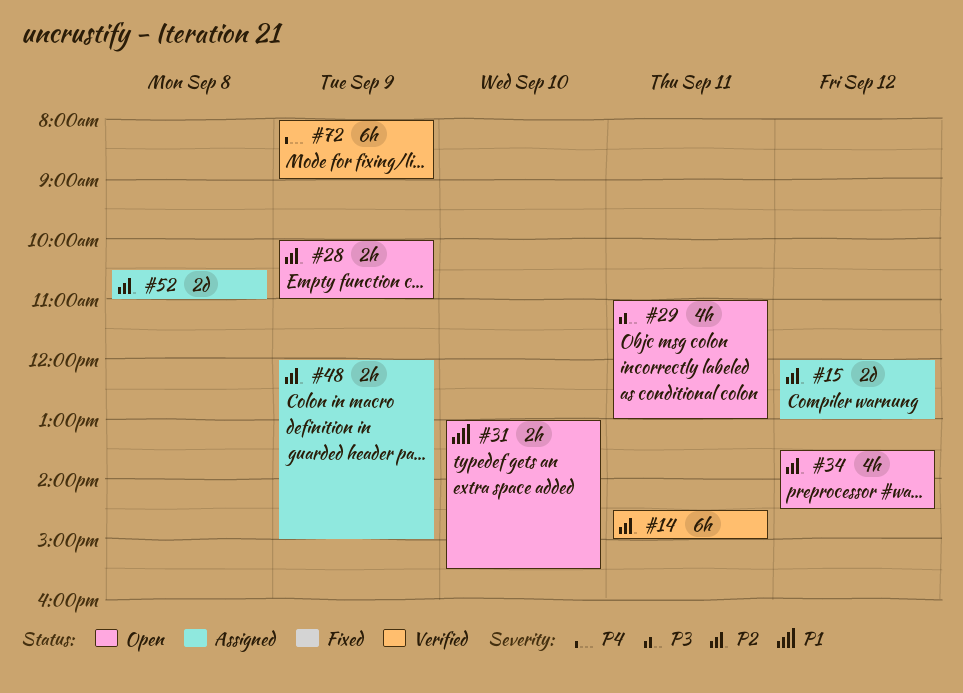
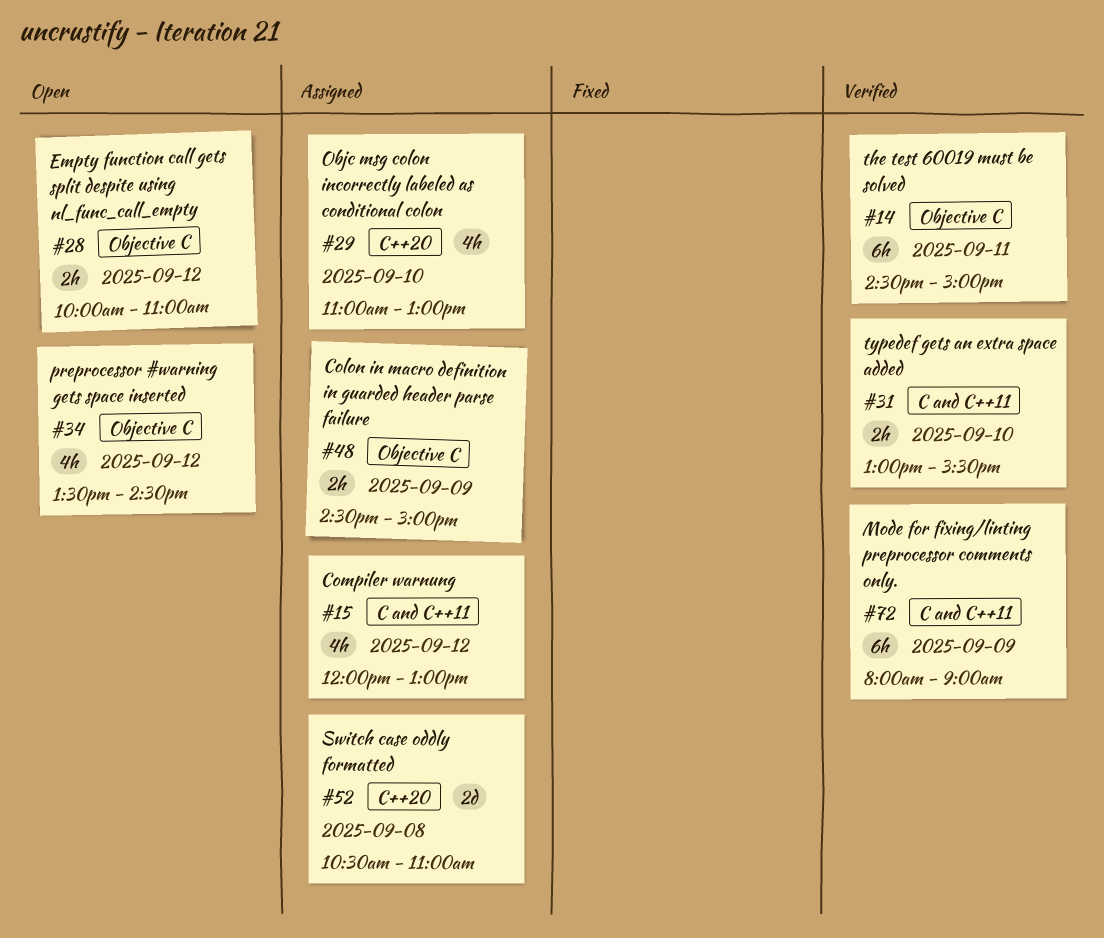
#15, estimate: 2d -> 4h
#28, day: Sep 9 -> Sep 12
#29, status: Open -> Assigned
#29, day: Sep 11 -> Sep 10
#31, status: Open -> Verified
#48, begins: 12:00 -> 14:30

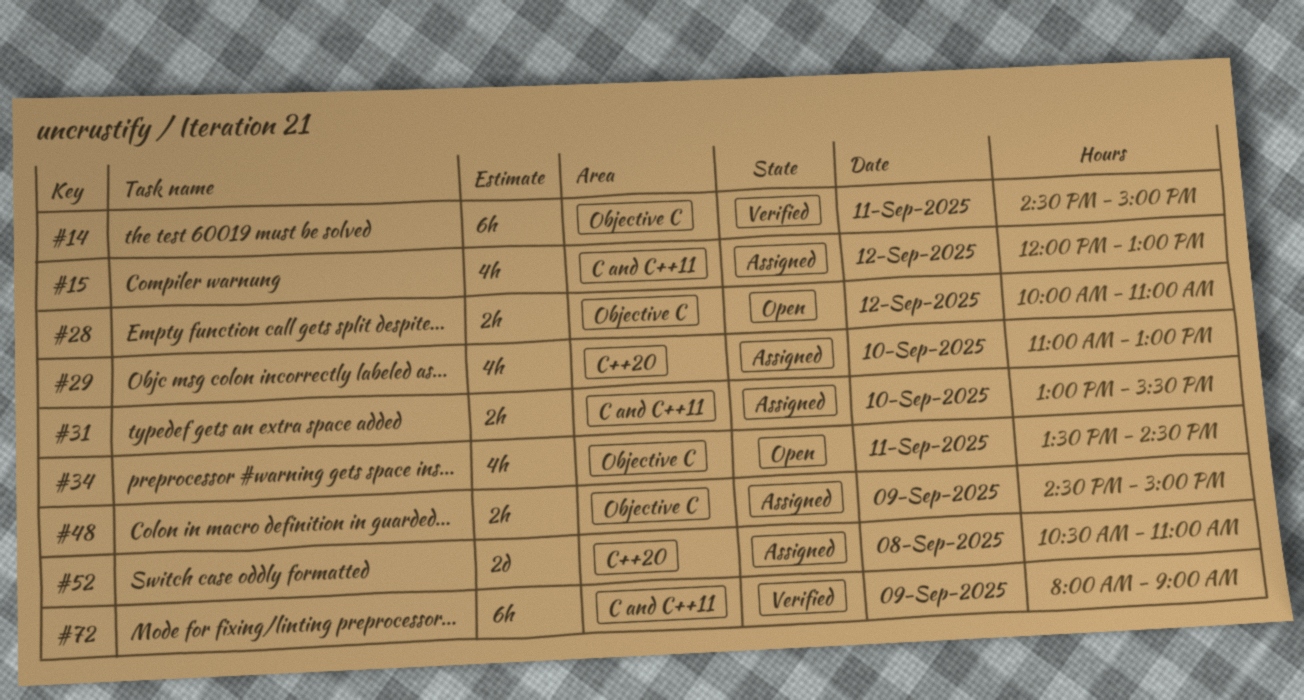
#31, status: Verified -> Assigned
#34, day: Sep 12 -> Sep 11

